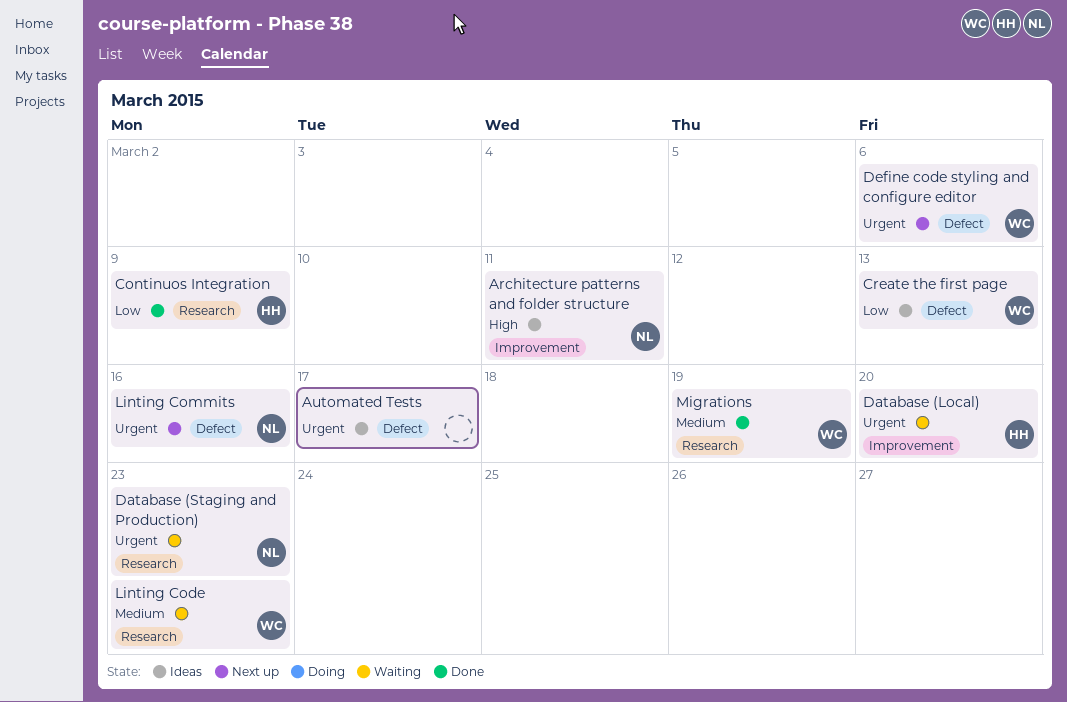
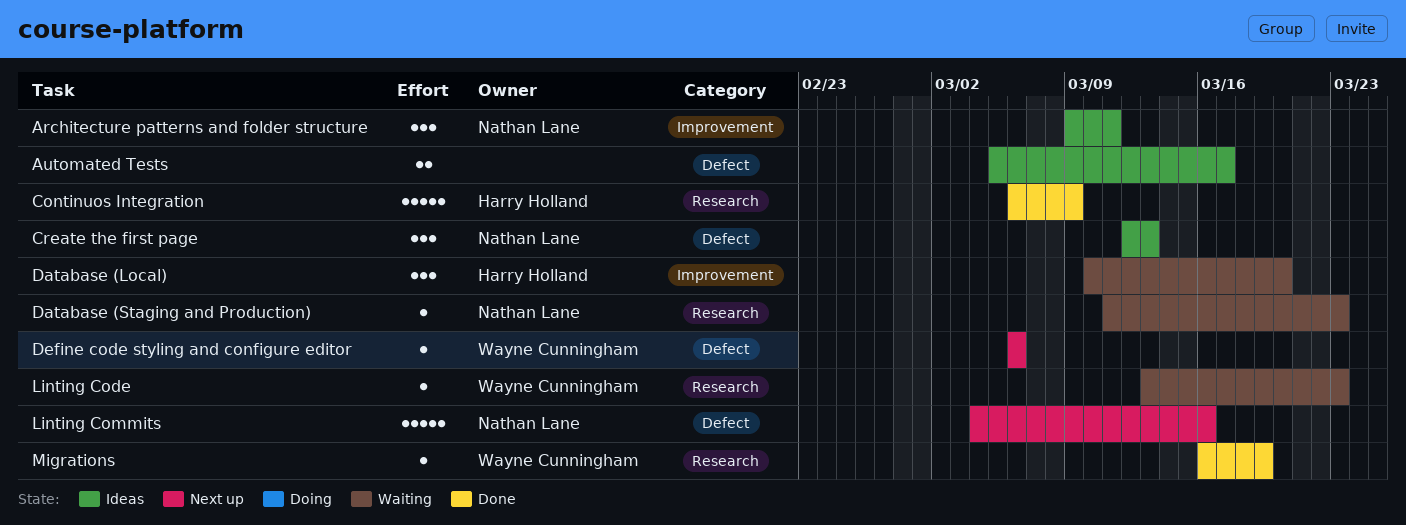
Create the first page, owner: Wayne Cunningham -> Nathan Lane

